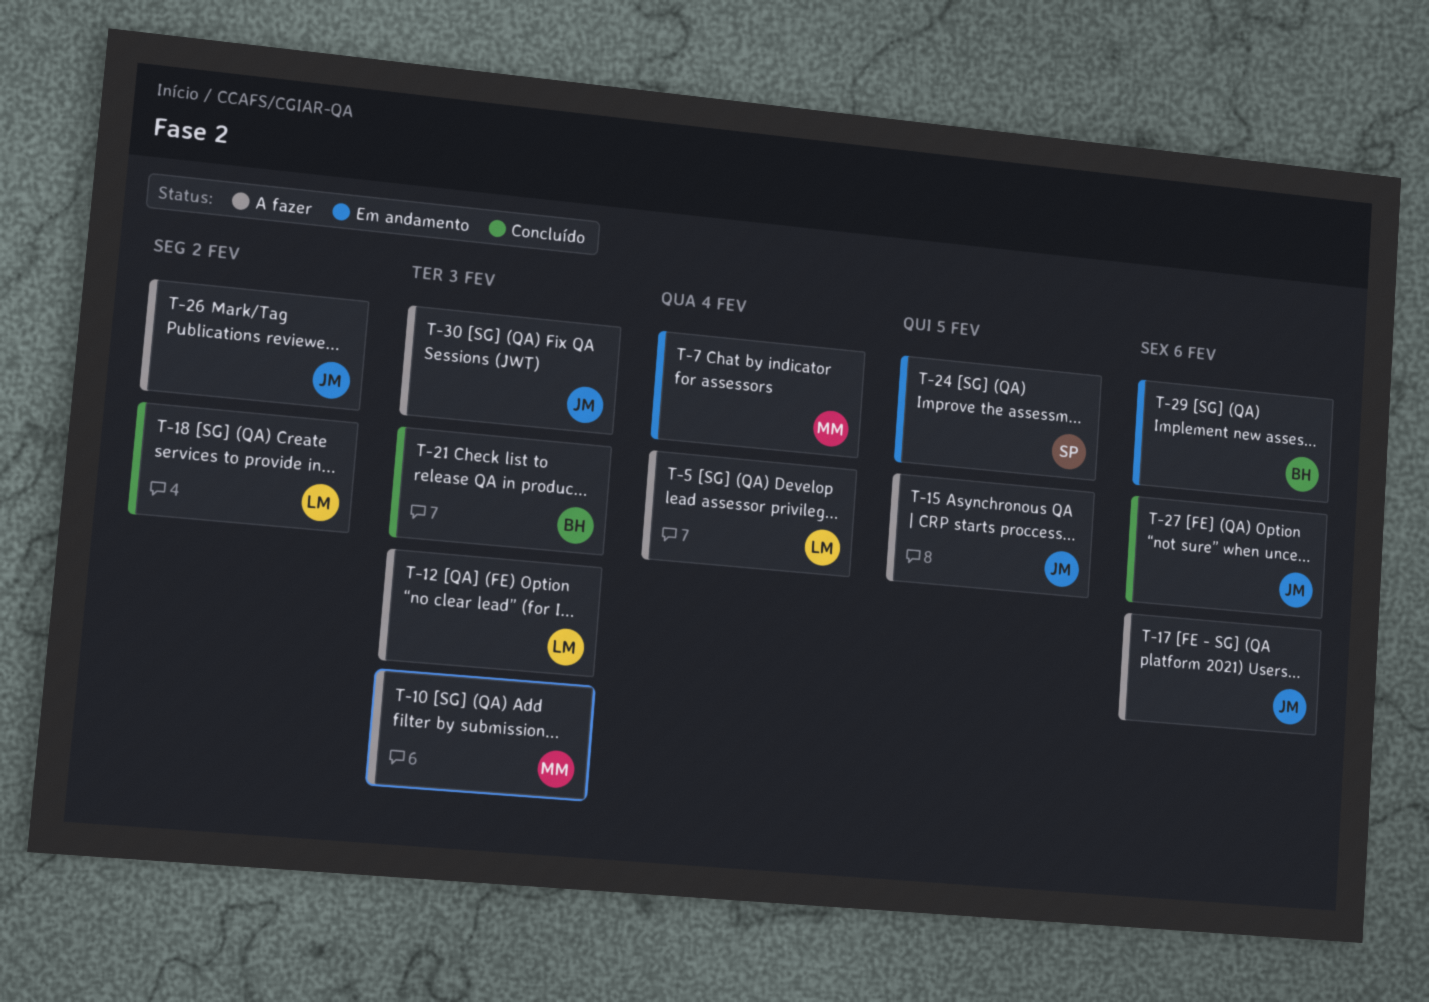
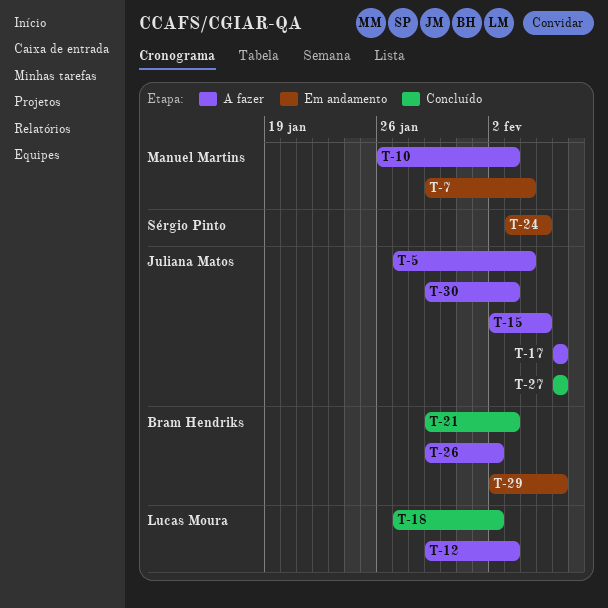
T-5, owner: Lucas Moura -> Juliana Matos
T-26, owner: Juliana Matos -> Bram Hendriks

